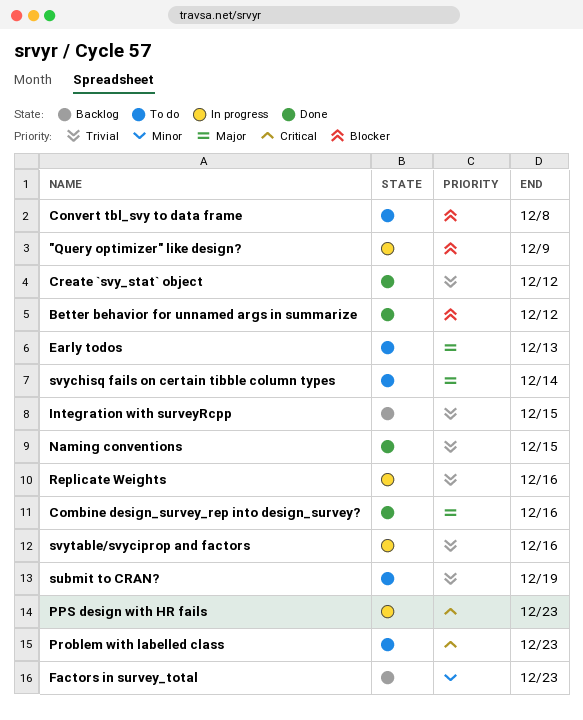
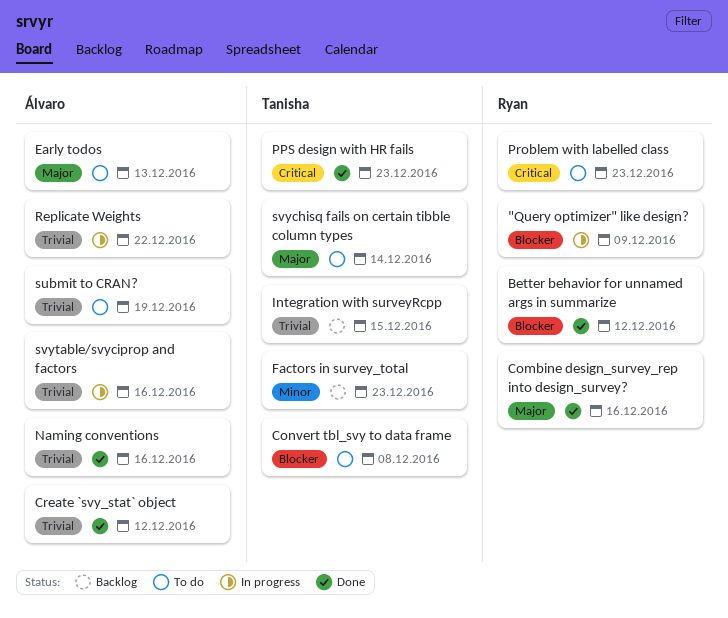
Naming conventions, due: Dec 15 -> Dec 16
PPS design with HR fails, status: In progress -> Done
Replicate Weights, due: Dec 16 -> Dec 22

